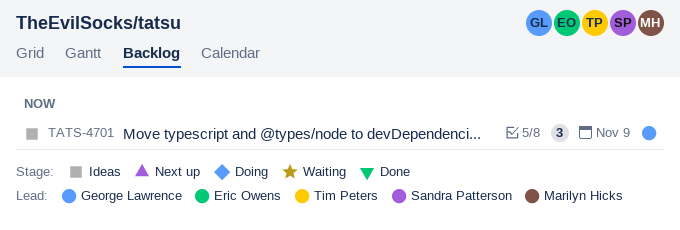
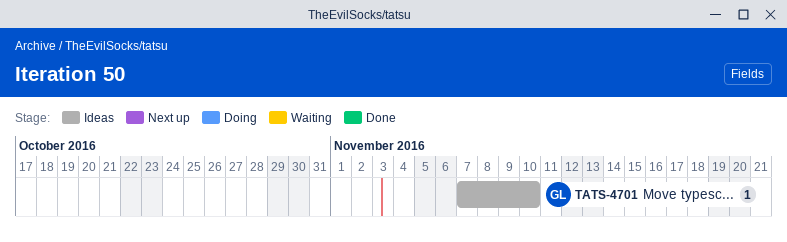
TATS-4701, estimate: 3 -> 1
TATS-4701, due: Nov 9 -> Nov 10

